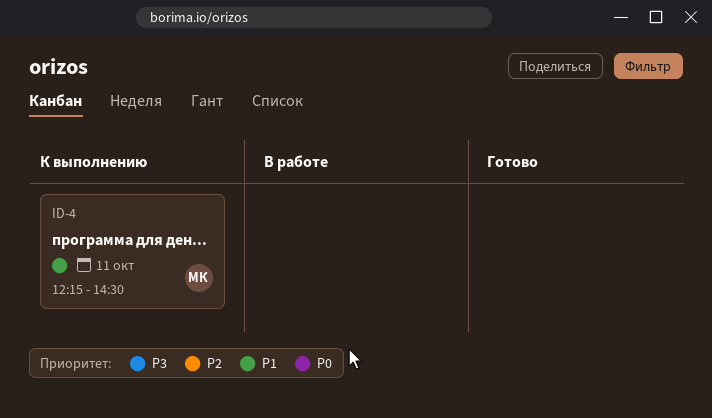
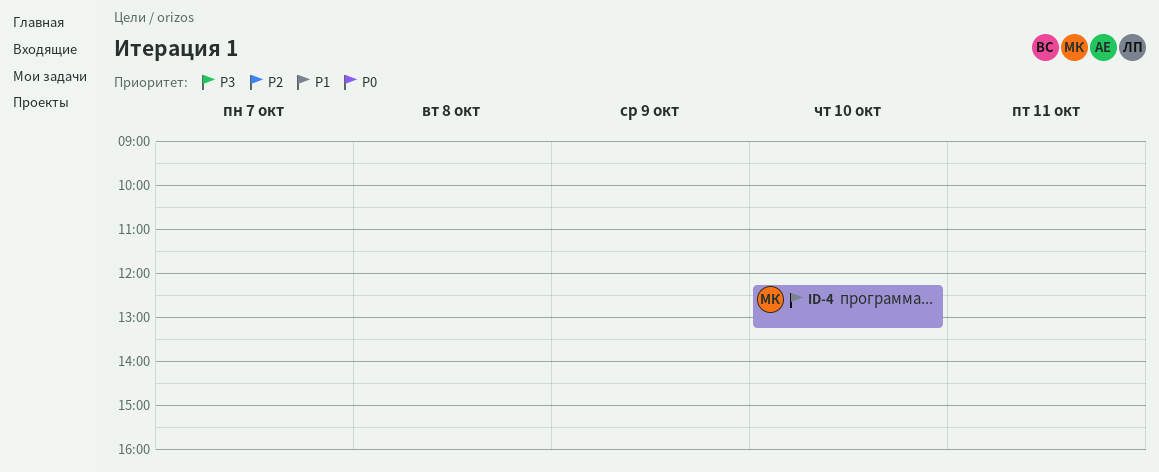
ID-4, day: Oct 11 -> Oct 10
ID-4, ends: 14:30 -> 13:15

